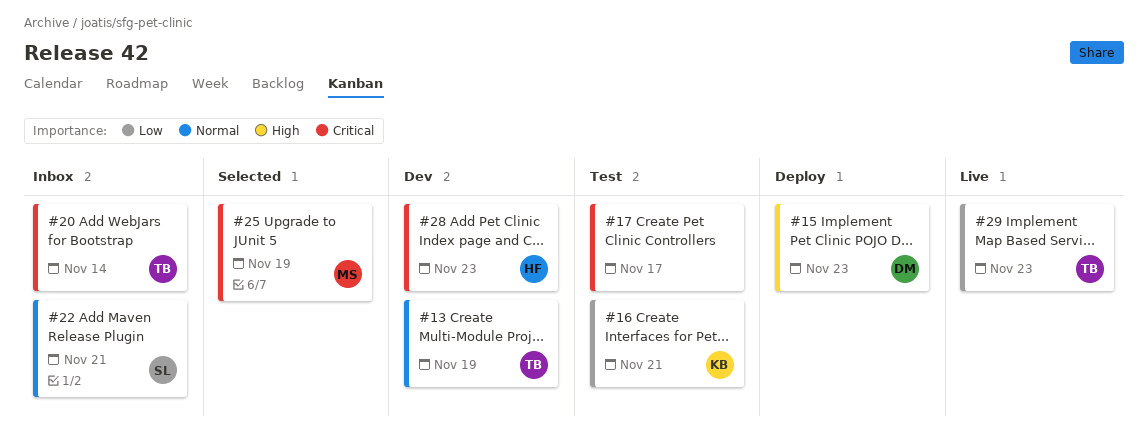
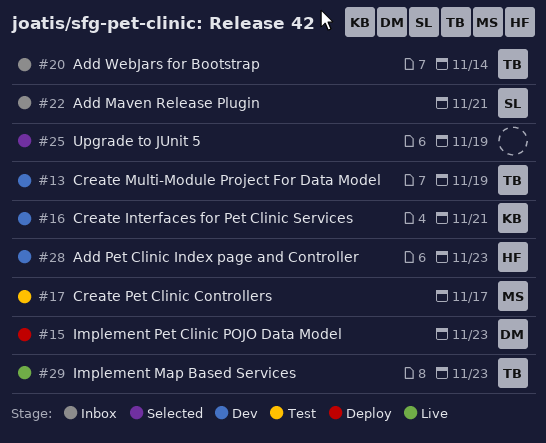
#16, status: Test -> Dev
#17, owner: none -> MS
#25, owner: MS -> none

